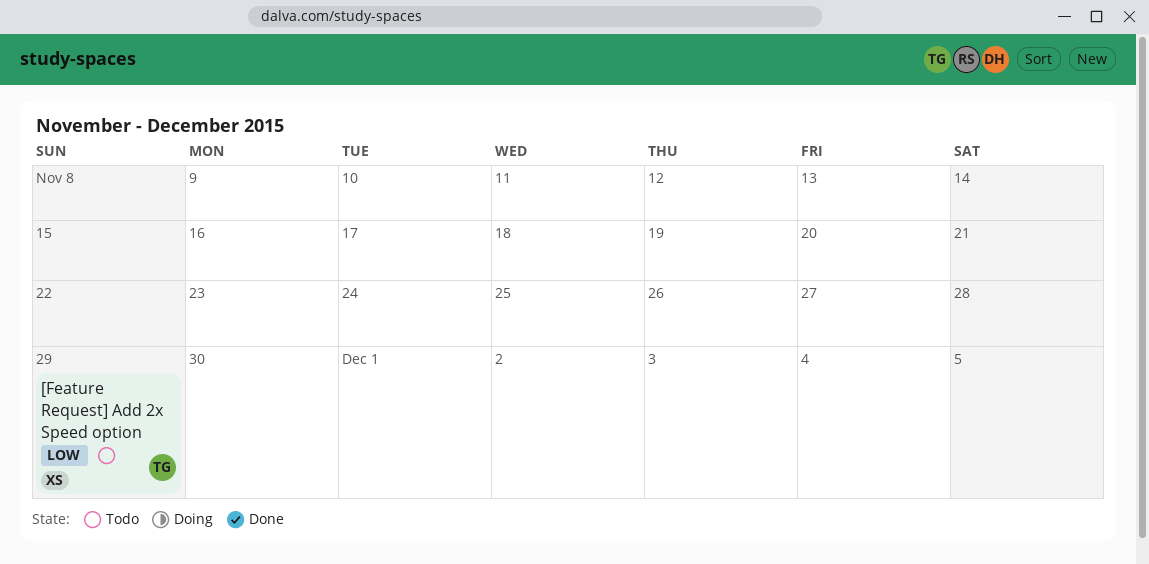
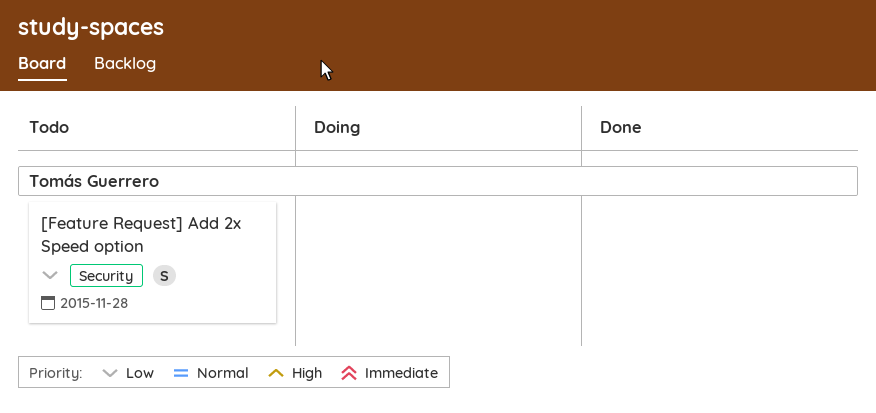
[Feature Request] Add 2x Speed option, estimate: XS -> S
[Feature Request] Add 2x Speed option, due: Nov 29 -> Nov 28

